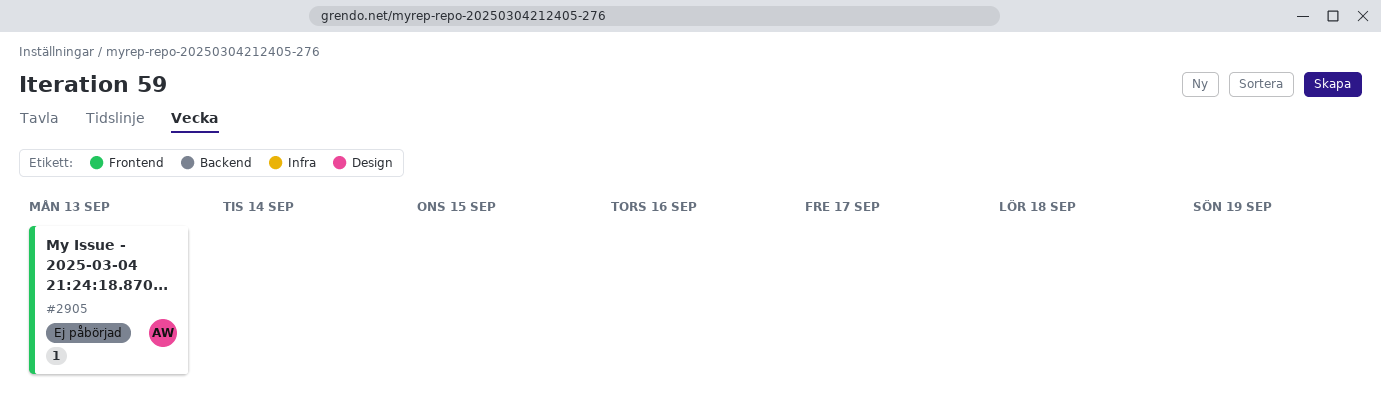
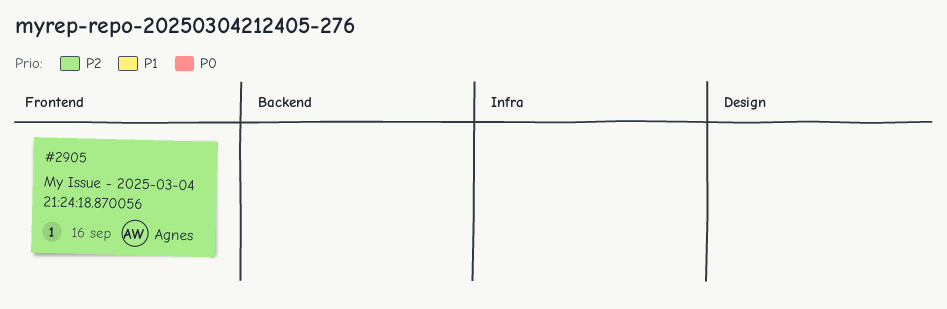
#2905, due: Sep 13 -> Sep 16

